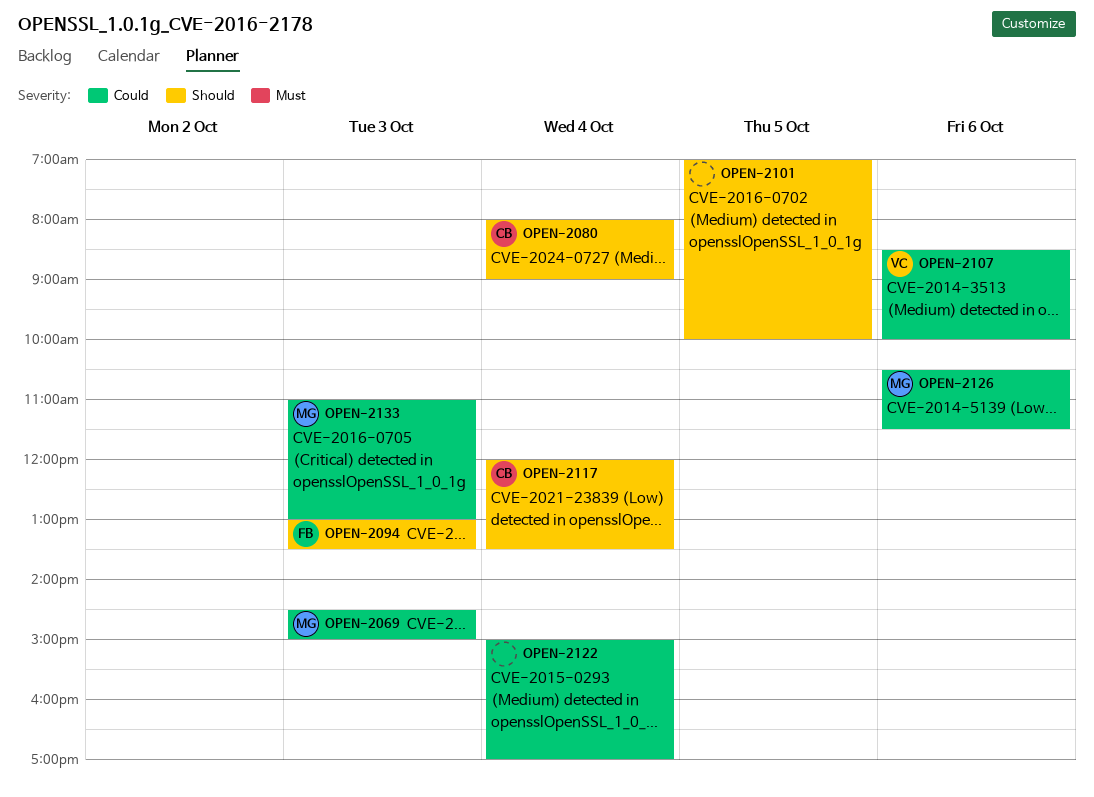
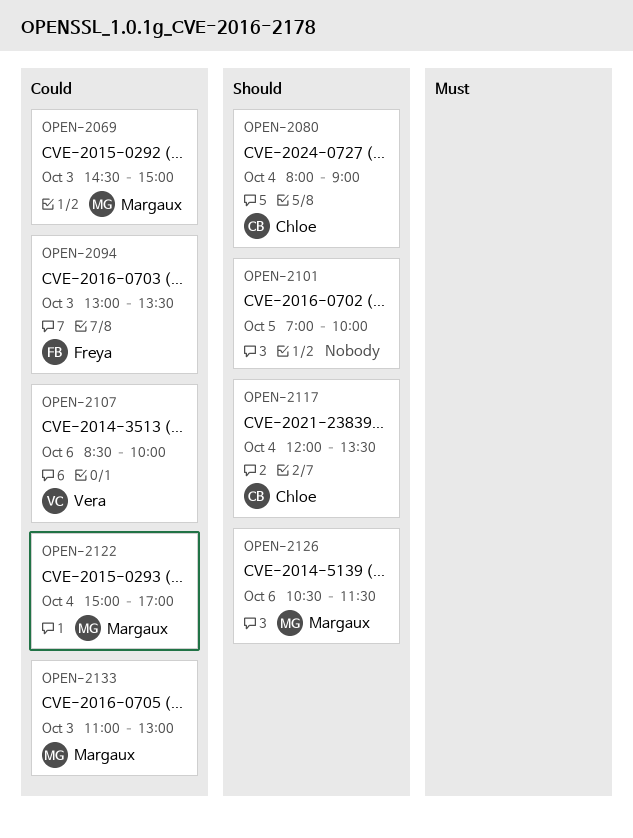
OPEN-2094, priority: Should -> Could
OPEN-2122, owner: none -> Margaux
OPEN-2126, priority: Could -> Should

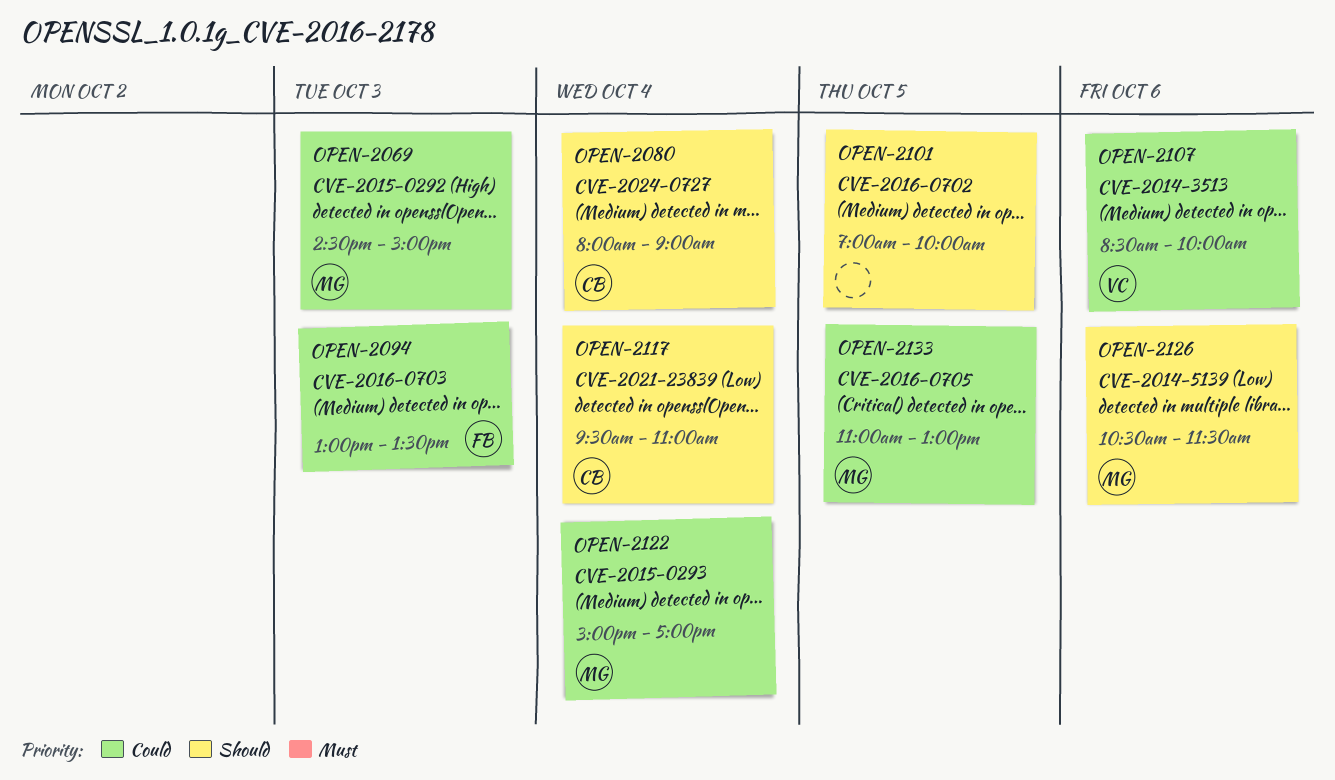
OPEN-2117, begins: 12:00 -> 09:30
OPEN-2117, ends: 13:30 -> 11:00
OPEN-2133, day: Oct 3 -> Oct 5

